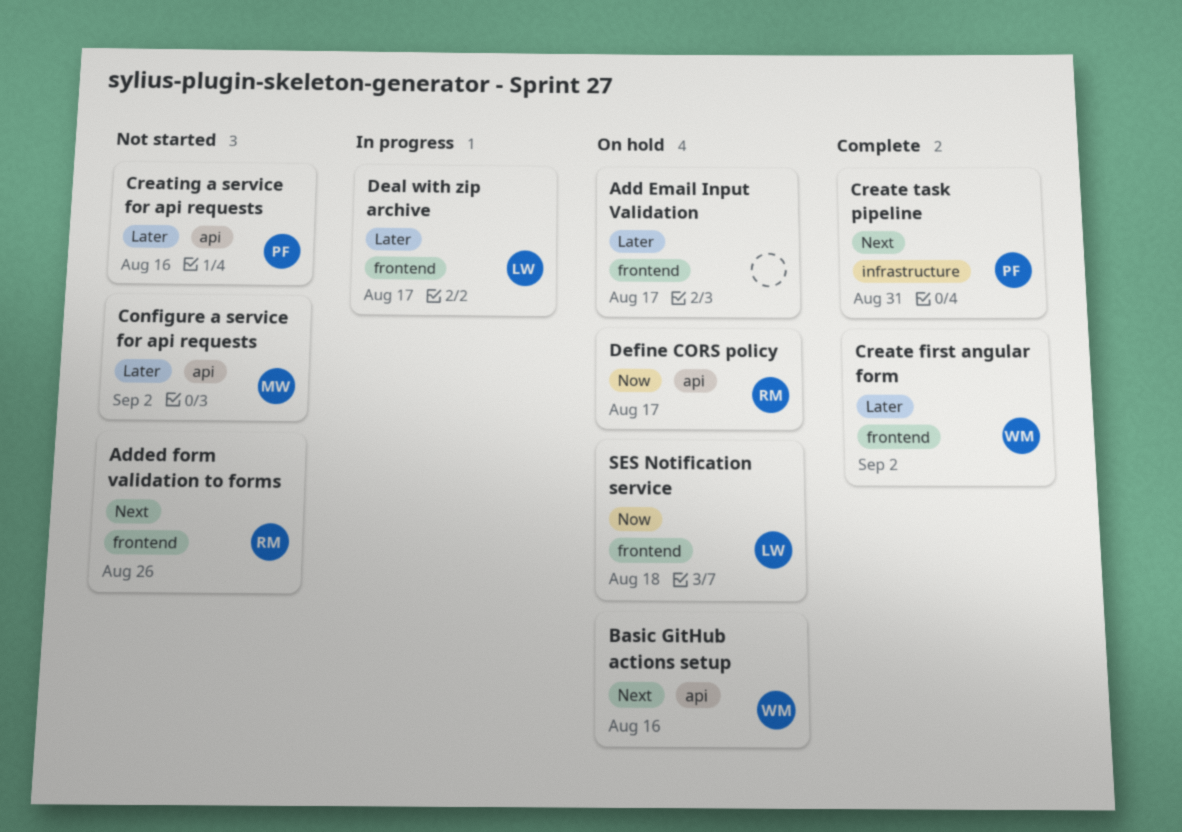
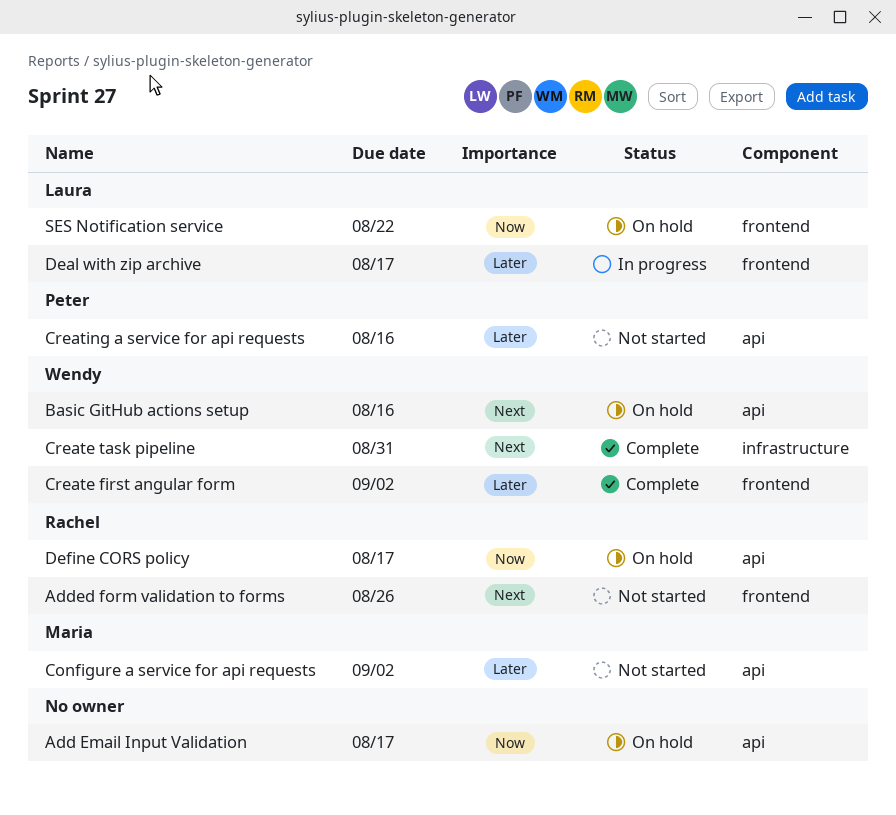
Add Email Input Validation, priority: Later -> Now
Add Email Input Validation, label: frontend -> api
Create task pipeline, owner: Peter -> Wendy
SES Notification service, due: Aug 18 -> Aug 22

